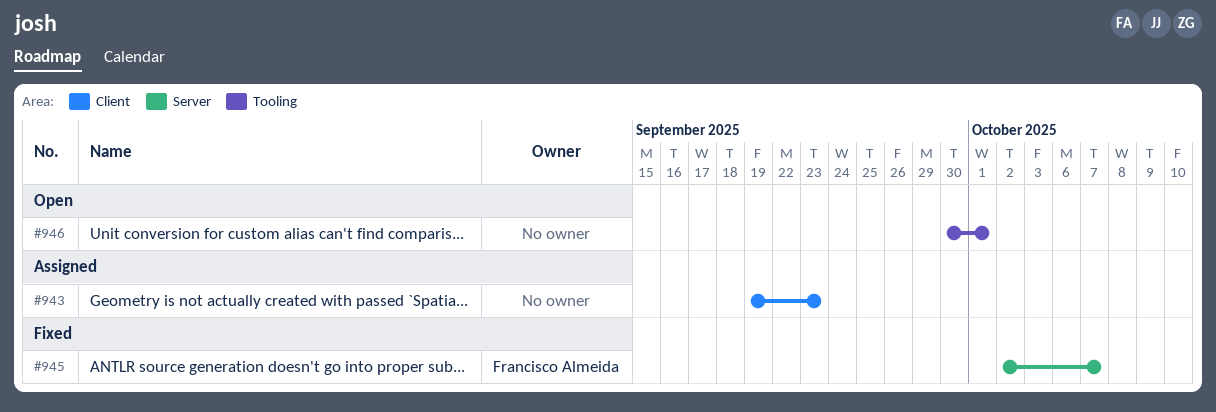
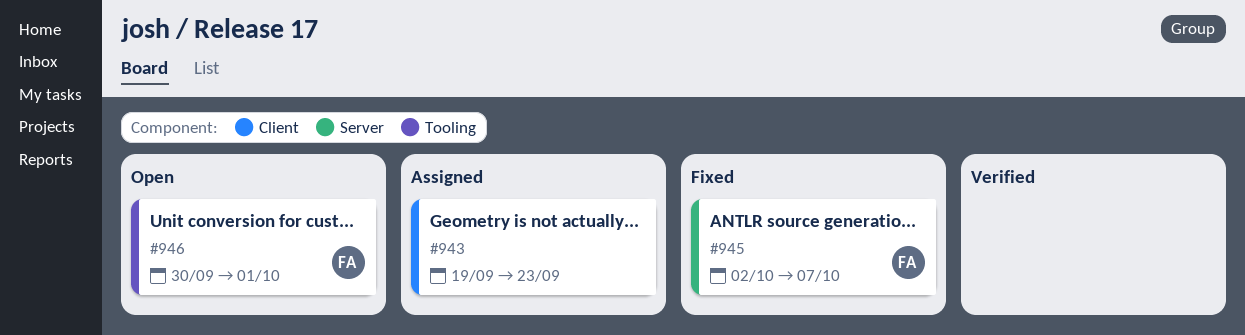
#946, owner: none -> Francisco Almeida

